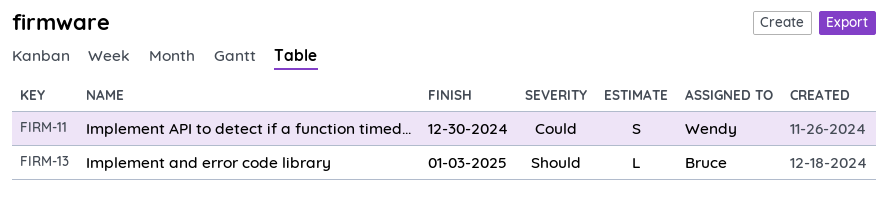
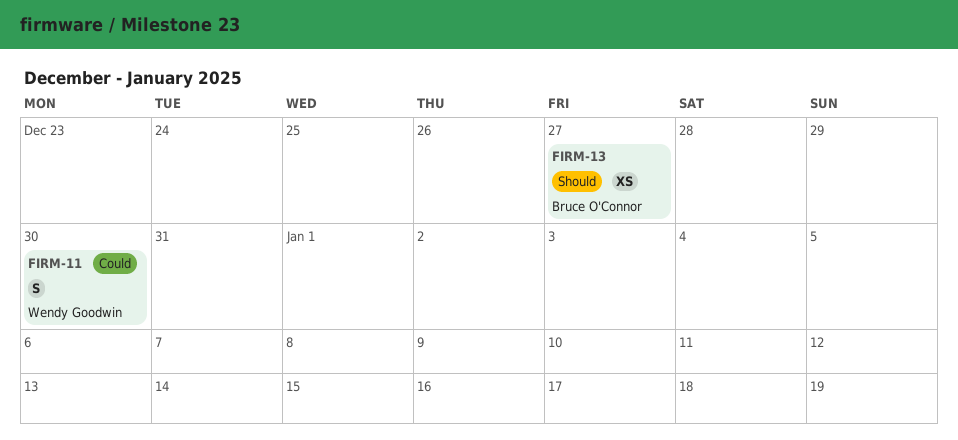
FIRM-13, estimate: L -> XS
FIRM-13, due: Jan 3 -> Dec 27

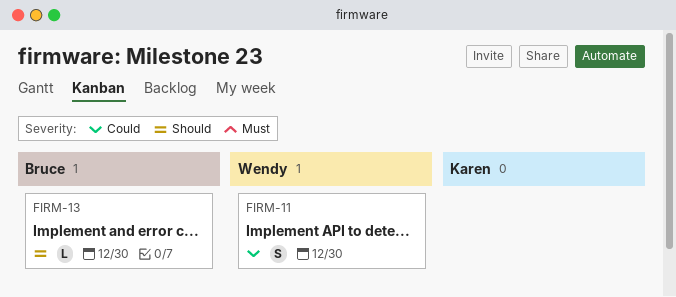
FIRM-13, estimate: XS -> L
FIRM-13, due: Dec 27 -> Dec 30

